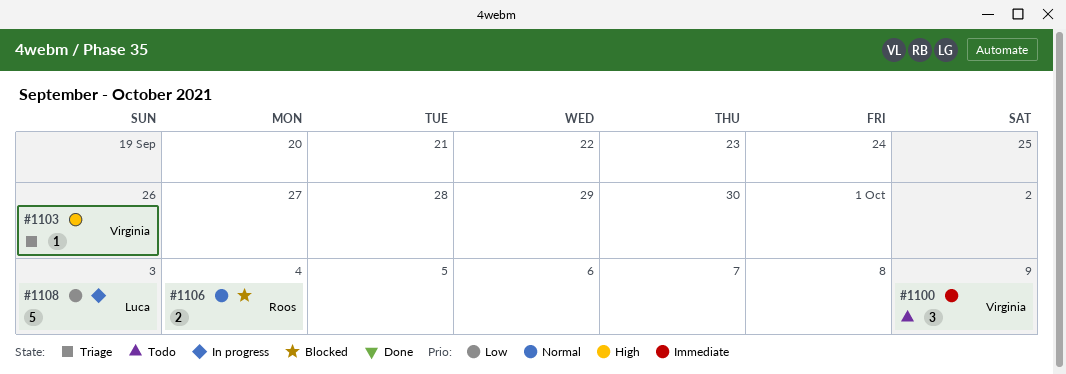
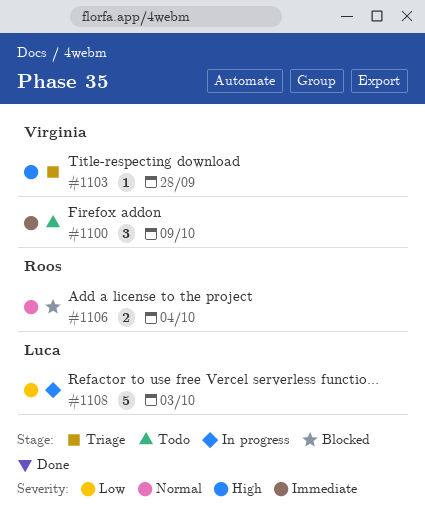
#1103, due: Sep 26 -> Sep 28

